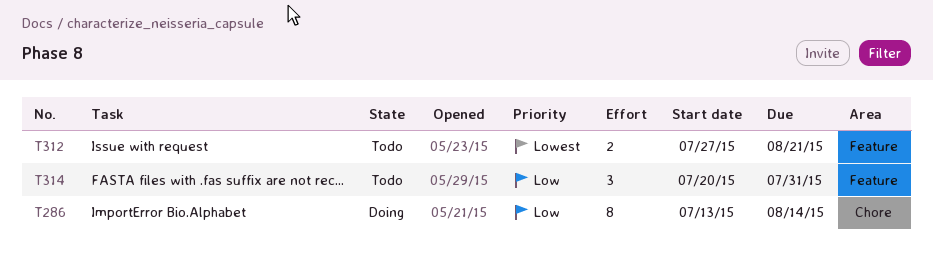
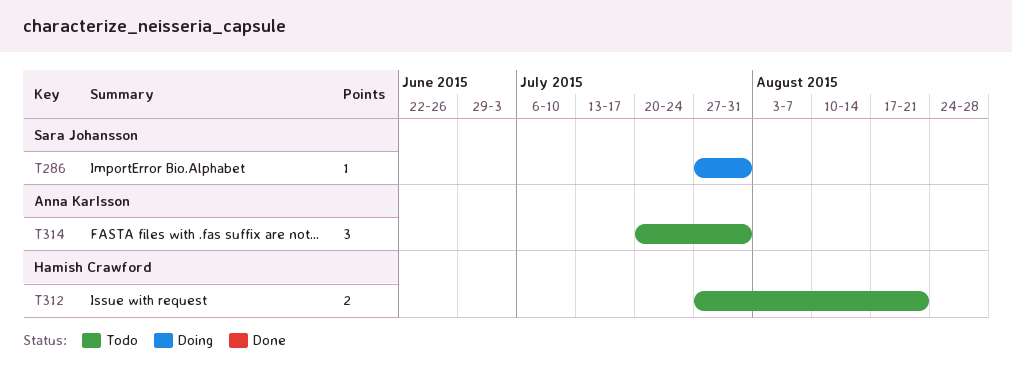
T286, estimate: 8 -> 1
T286, start: Jul 13 -> Jul 27
T286, due: Aug 14 -> Jul 31

